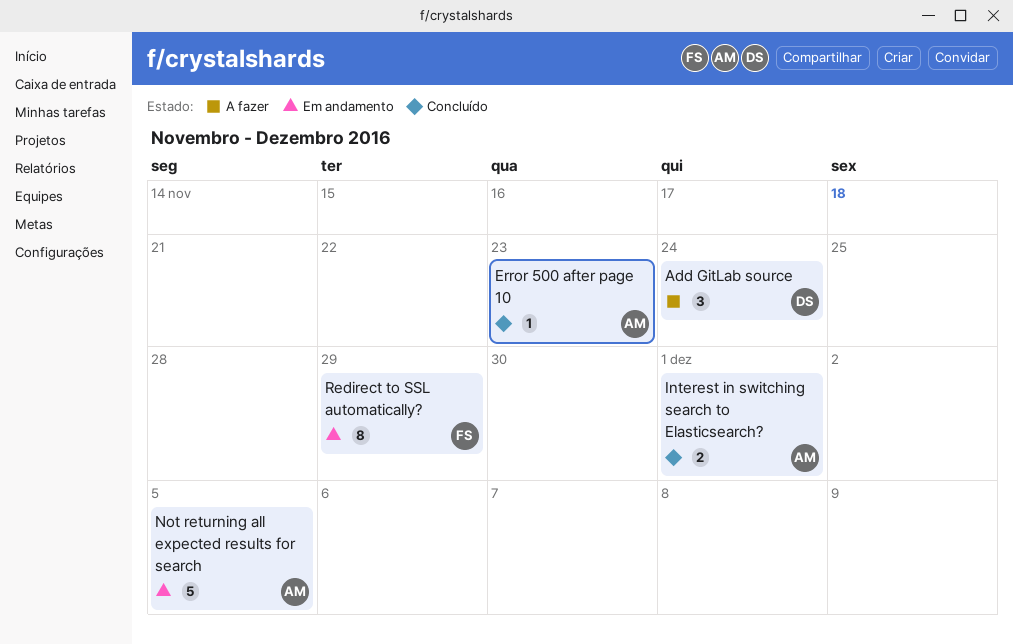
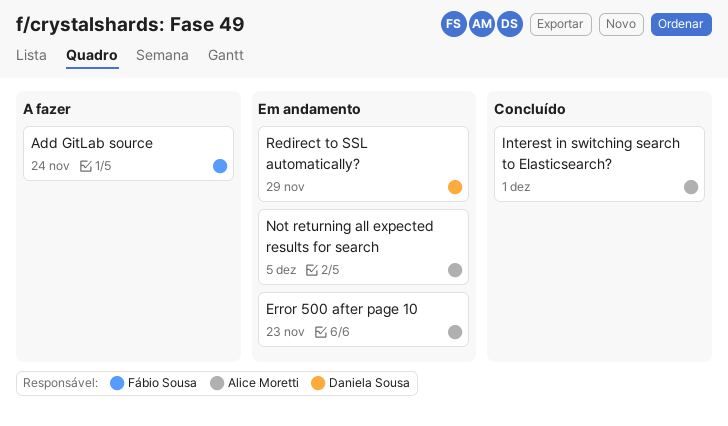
Add GitLab source, owner: Daniela Sousa -> Fábio Sousa
Error 500 after page 10, status: Concluído -> Em andamento
Redirect to SSL automatically?, owner: Fábio Sousa -> Daniela Sousa

